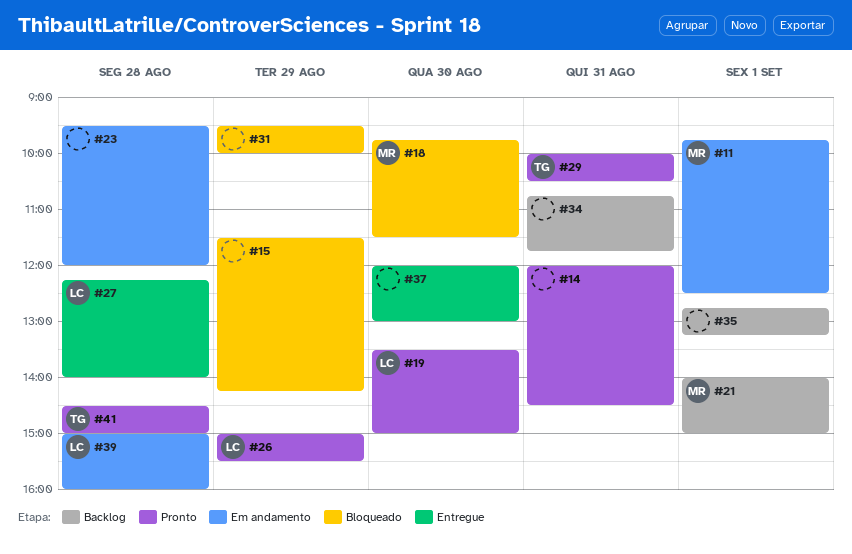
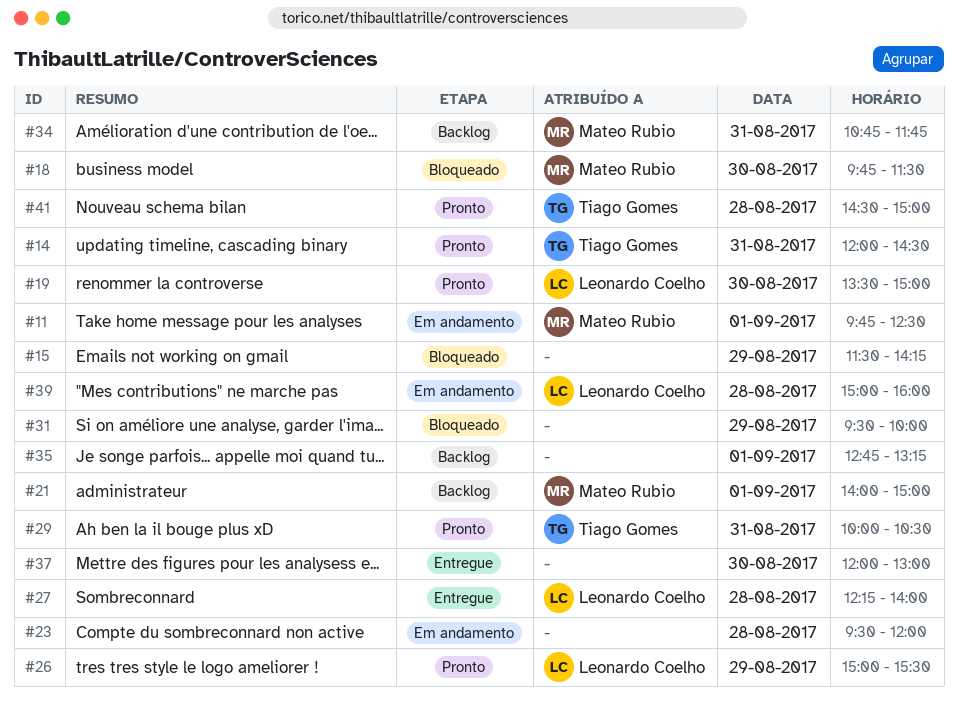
#14, owner: none -> Tiago Gomes
#34, owner: none -> Mateo Rubio

